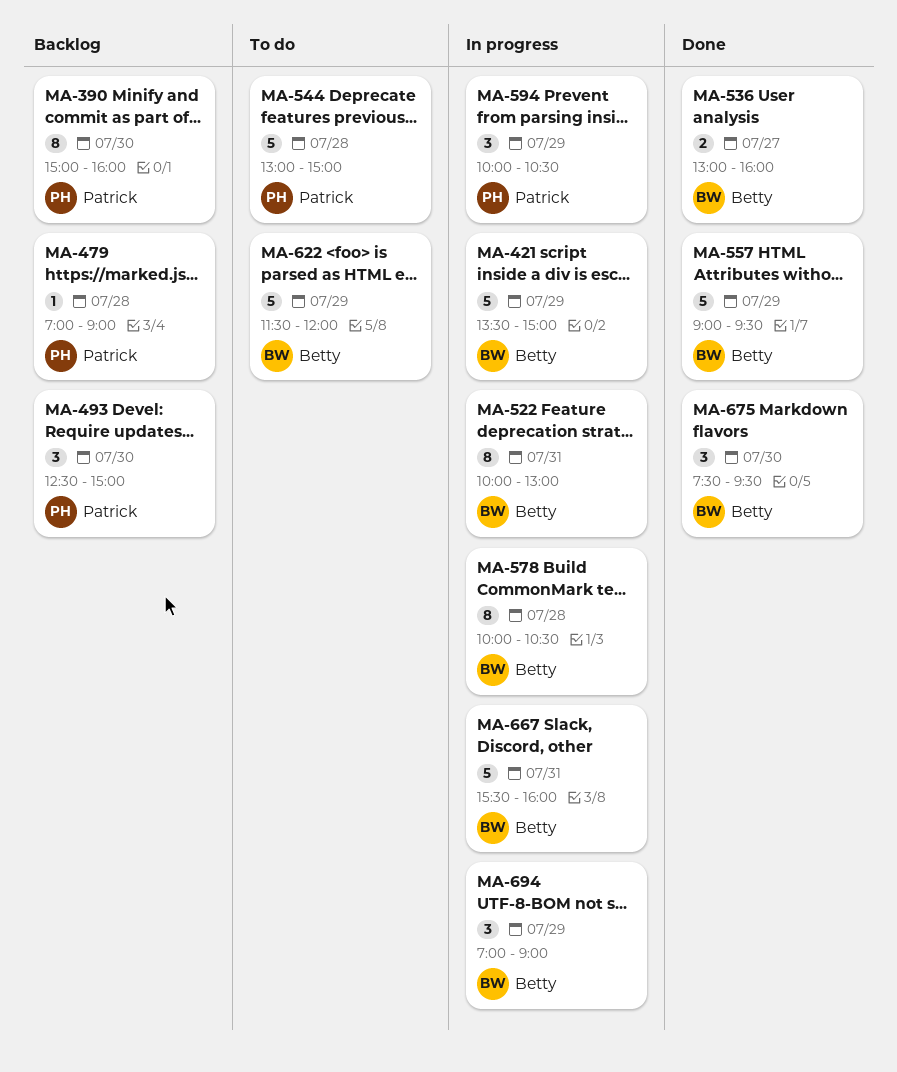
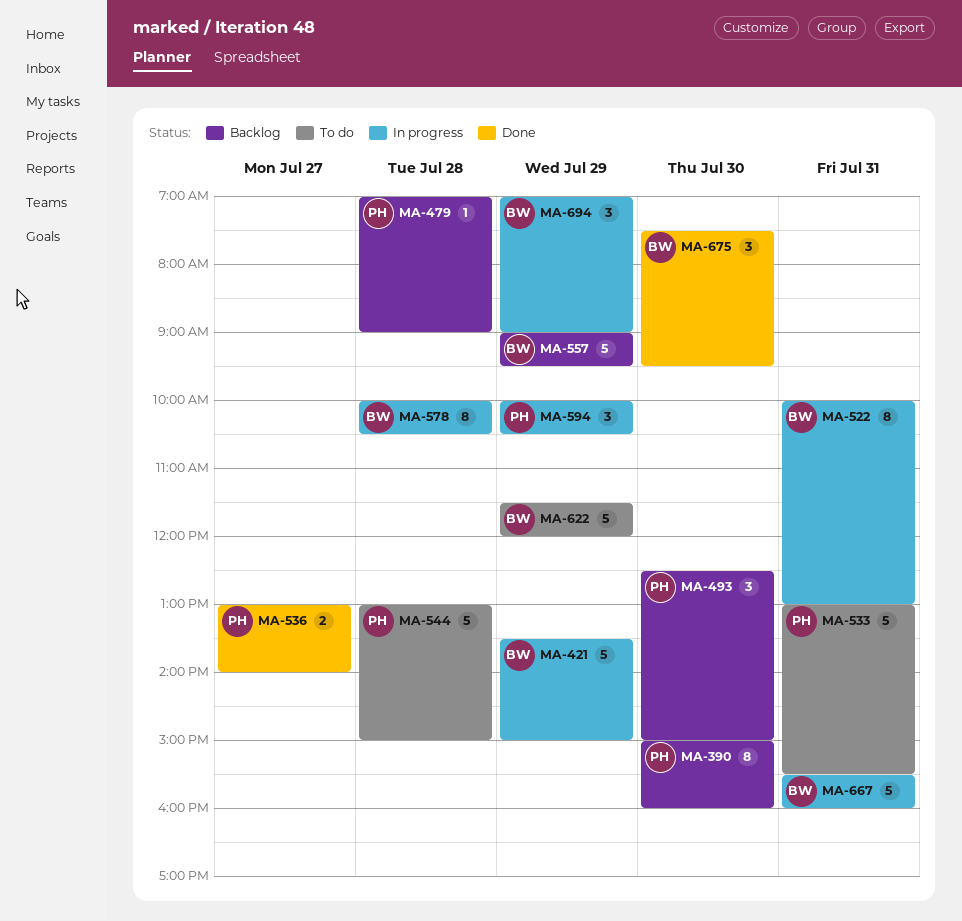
MA-533: none -> present
MA-536, owner: Betty -> Patrick
MA-536, ends: 16:00 -> 14:00
MA-557, status: Done -> Backlog

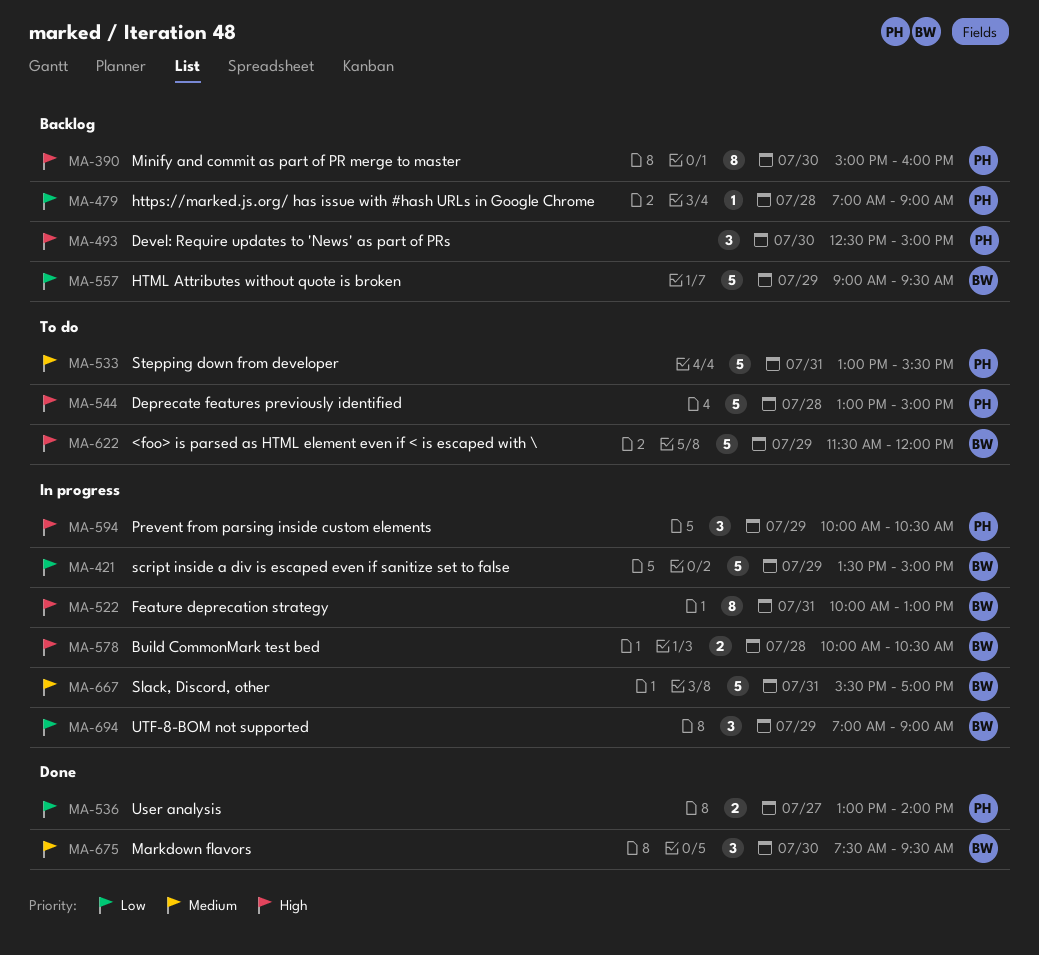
MA-578, estimate: 8 -> 2
MA-667, ends: 16:00 -> 17:00

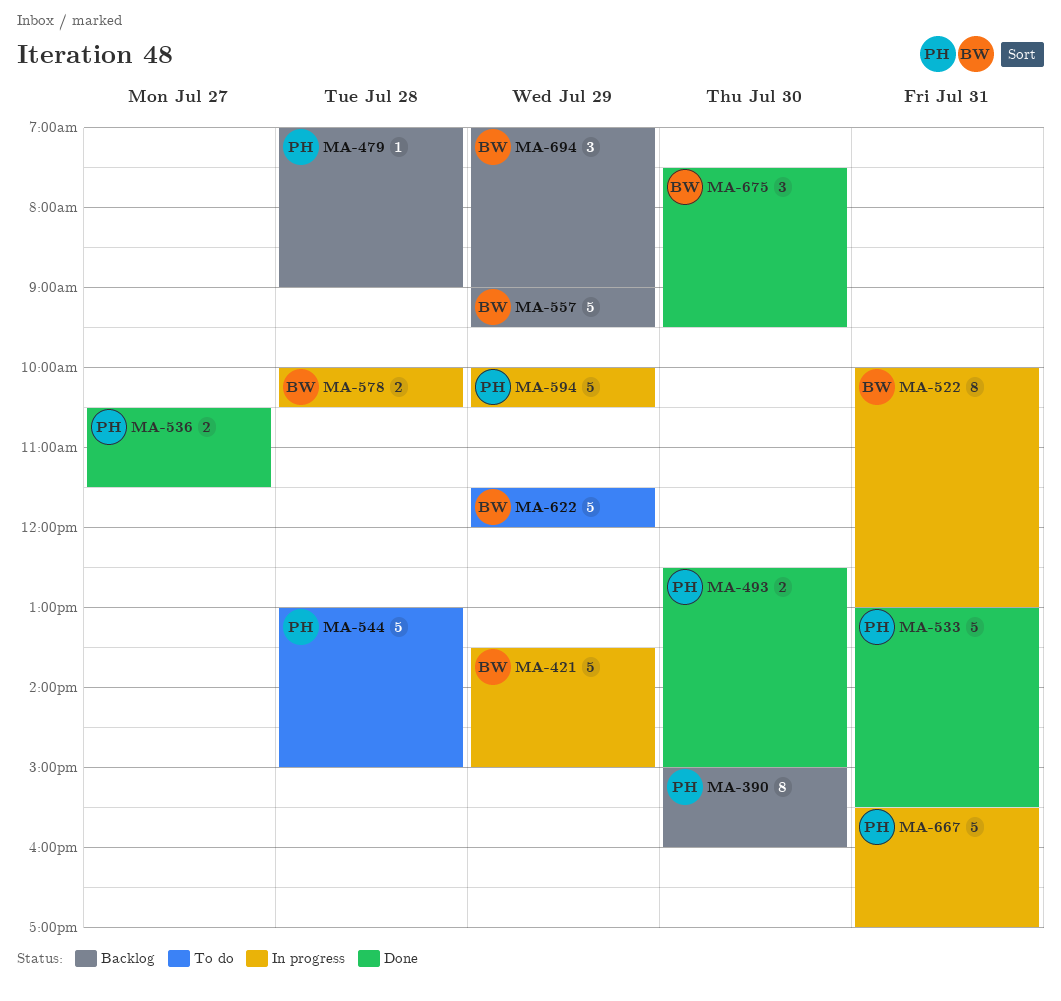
MA-493, status: Backlog -> Done
MA-493, estimate: 3 -> 2
MA-533, status: To do -> Done
MA-536, begins: 13:00 -> 10:30
MA-536, ends: 14:00 -> 11:30
MA-594, estimate: 3 -> 5
MA-667, owner: BW -> PH
MA-694, status: In progress -> Backlog

